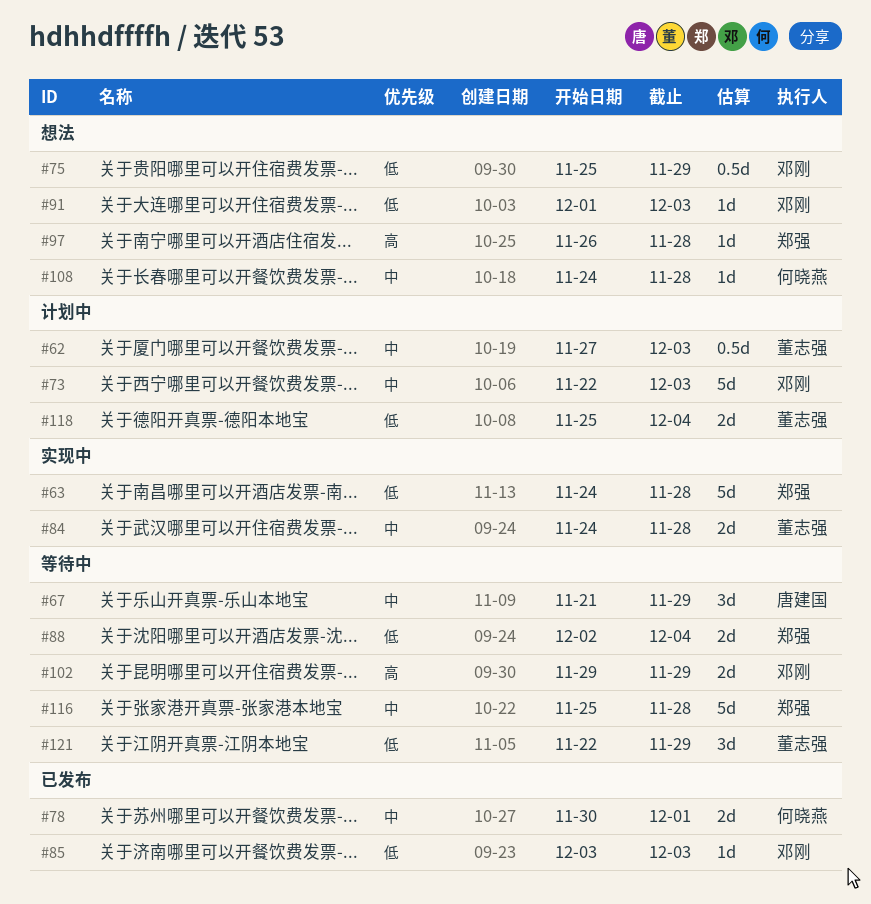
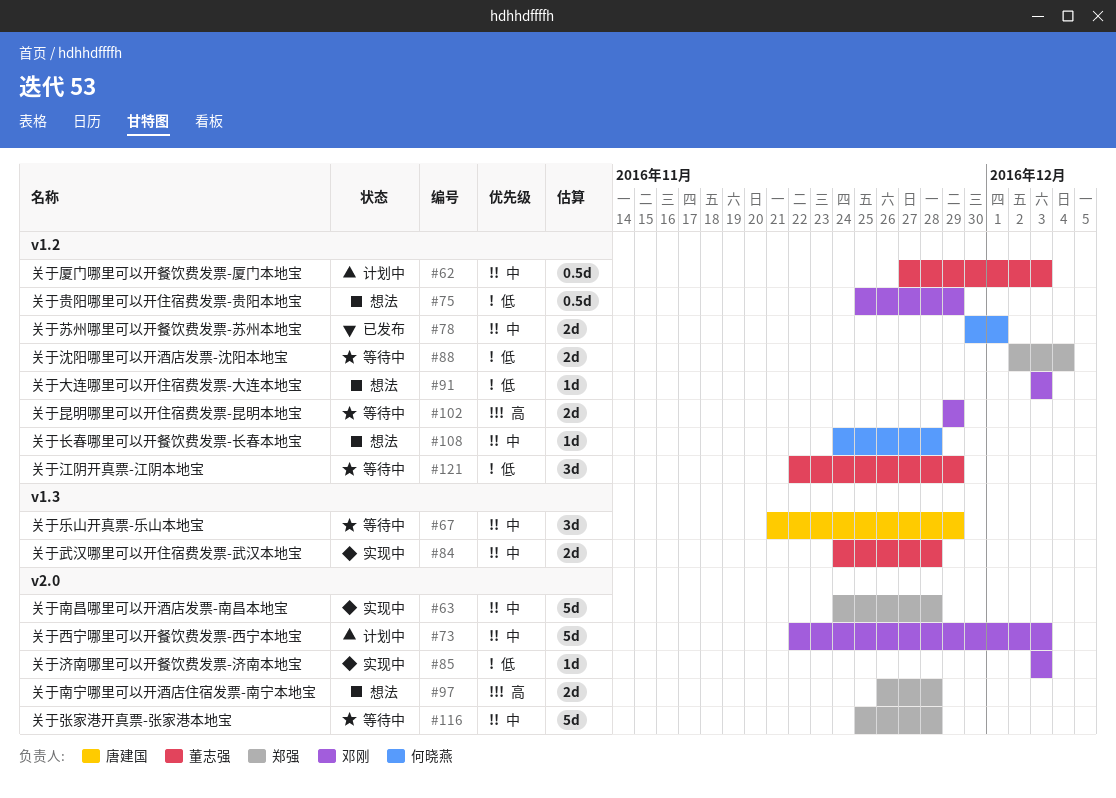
#63, priority: 低 -> 中
#85, status: 已发布 -> 实现中
#91, start: Dec 1 -> Dec 3
#97, estimate: 1d -> 2d
#118: present -> none

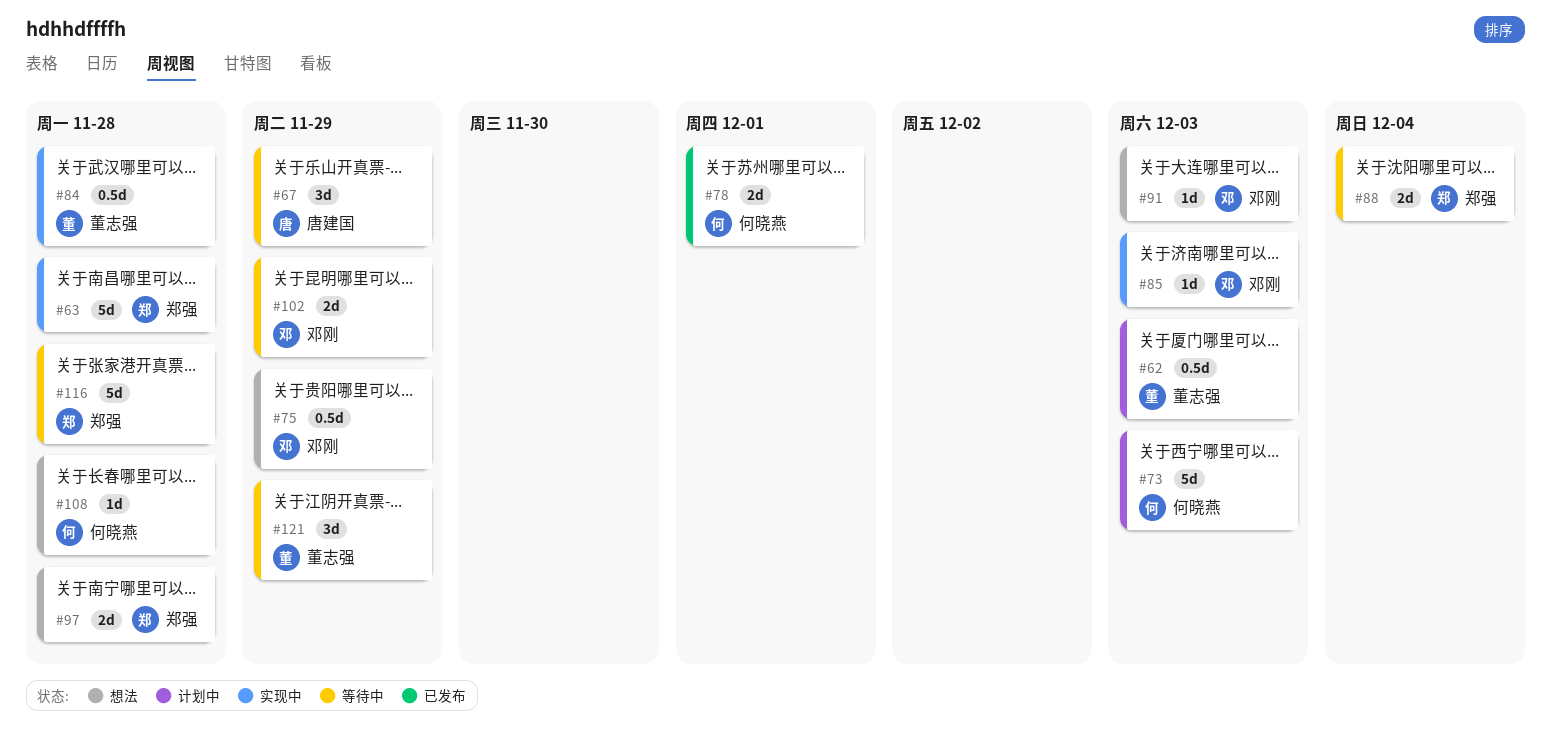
#73, owner: 邓刚 -> 何晓燕
#84, estimate: 2d -> 0.5d

